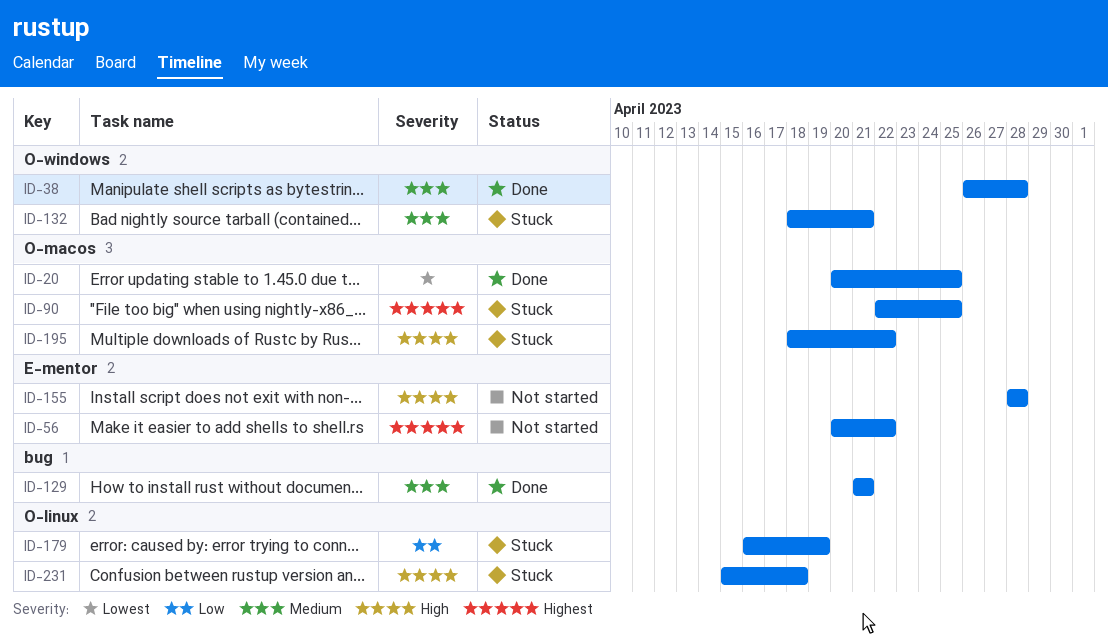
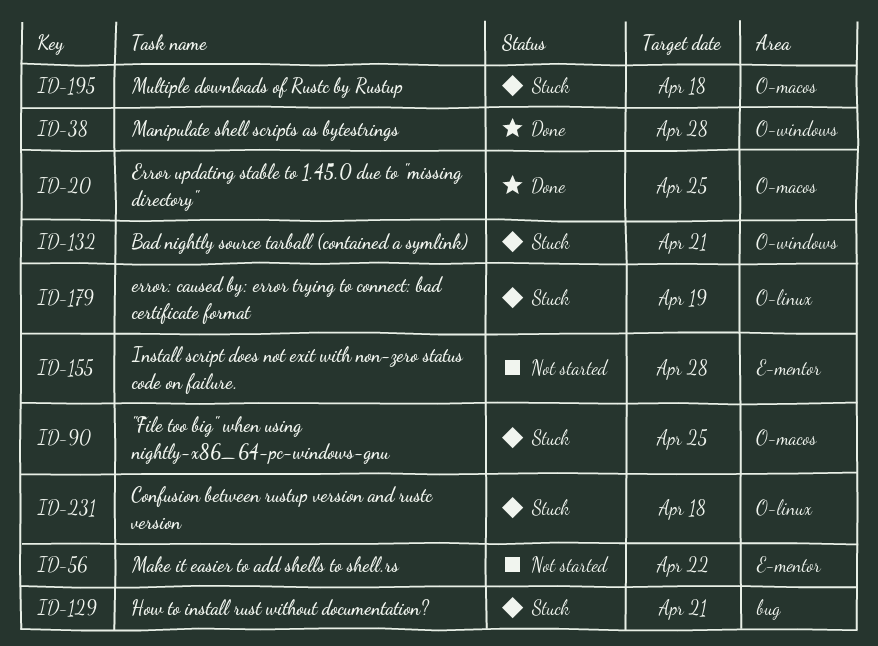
ID-129, status: Done -> Stuck
ID-195, due: Apr 22 -> Apr 18

